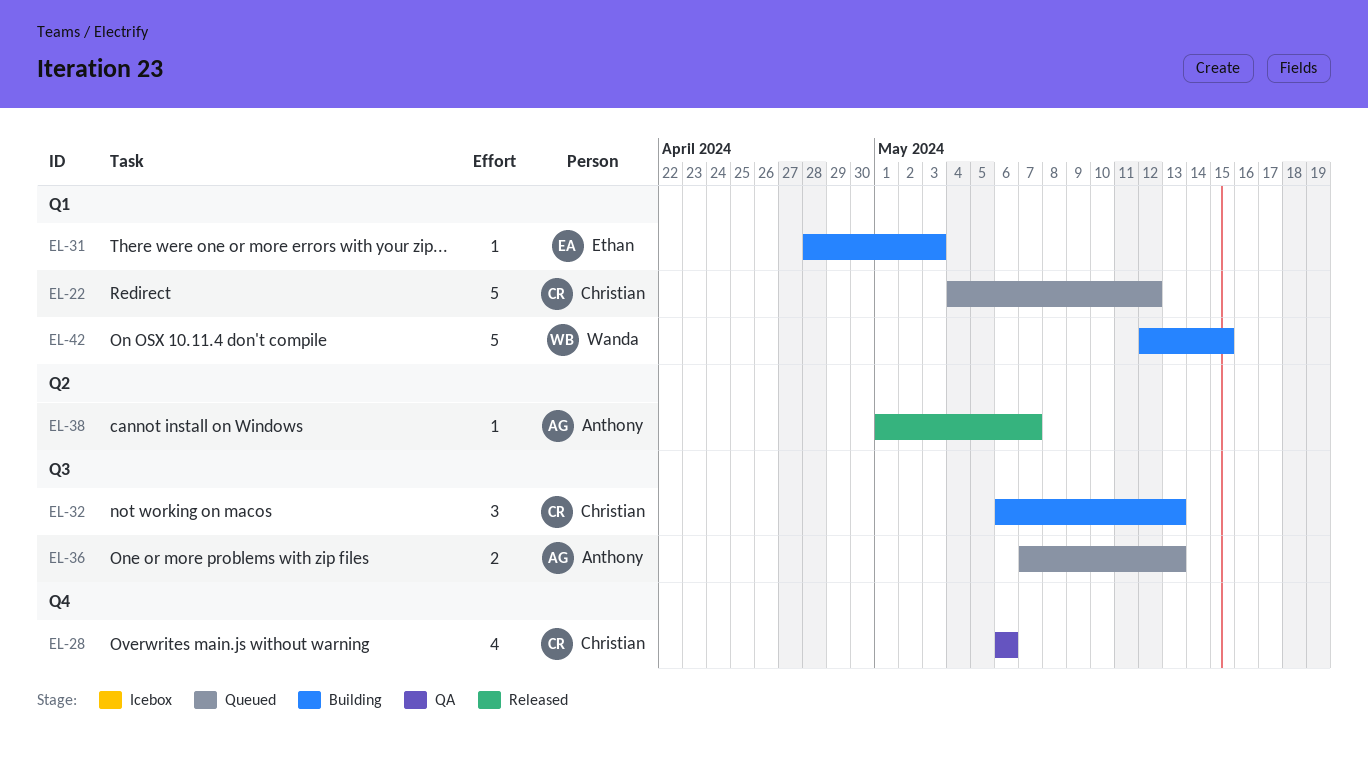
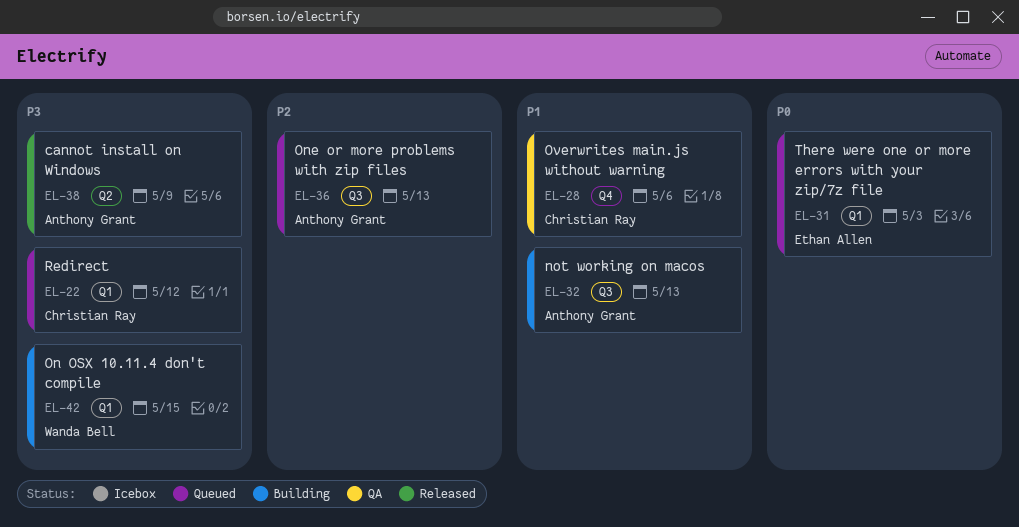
EL-31, status: Building -> Queued
EL-32, owner: Christian Ray -> Anthony Grant
EL-38, due: May 7 -> May 9

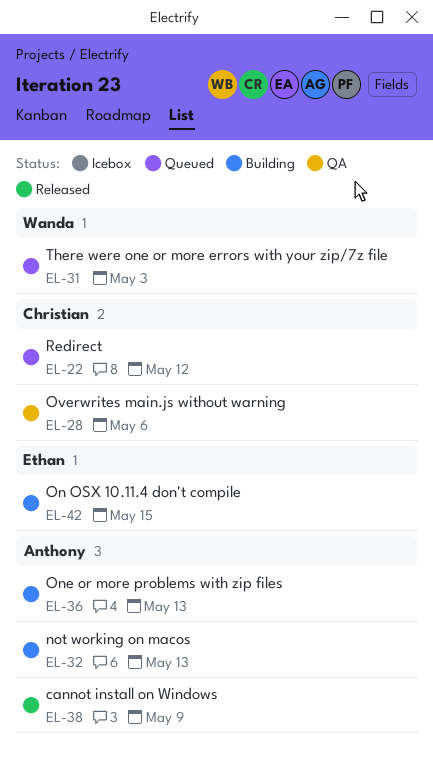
EL-31, owner: Ethan Allen -> Wanda Bell
EL-36, status: Queued -> Building
EL-42, owner: Wanda Bell -> Ethan Allen

